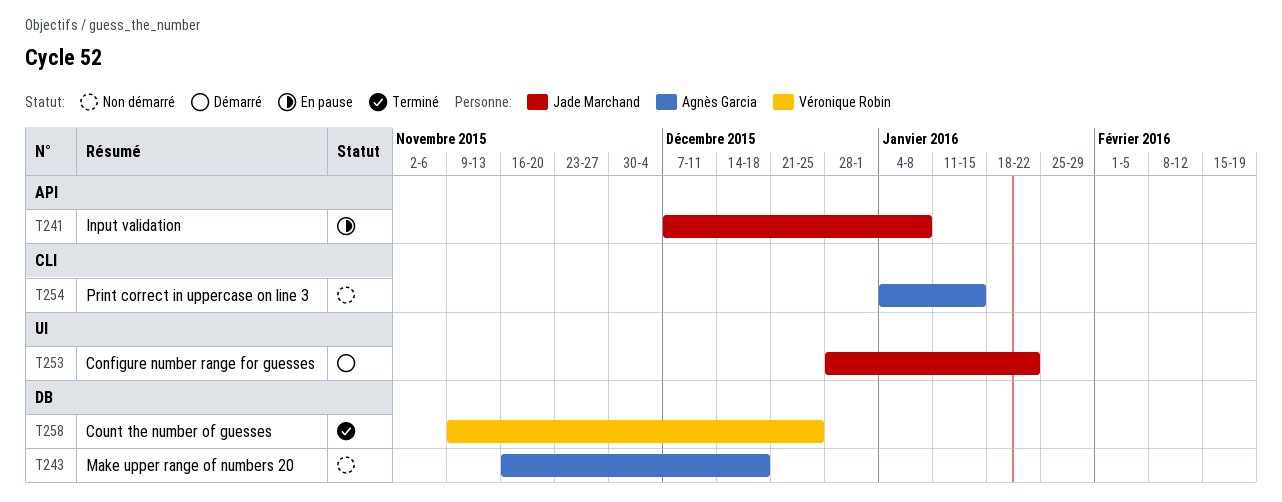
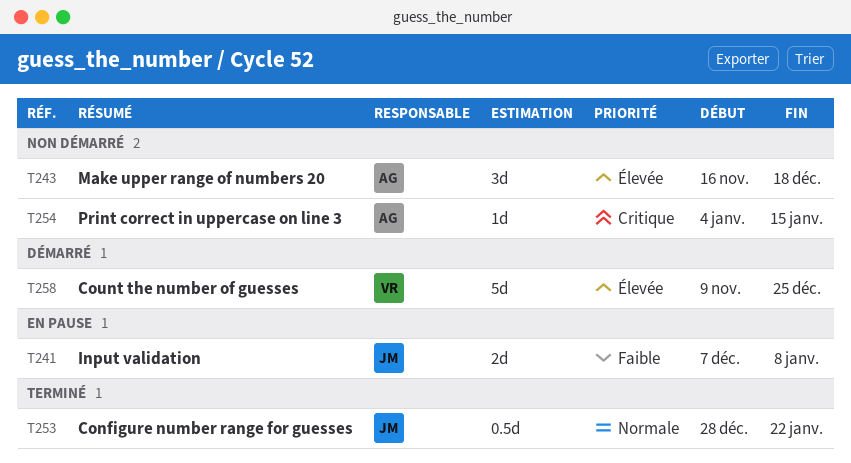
T253, status: Démarré -> Terminé
T258, status: Terminé -> Démarré

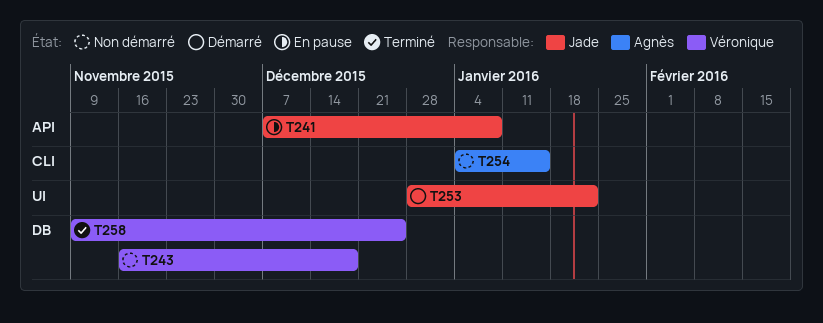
T243, owner: Agnès -> Véronique
T253, status: Terminé -> Démarré
T258, status: Démarré -> Terminé

